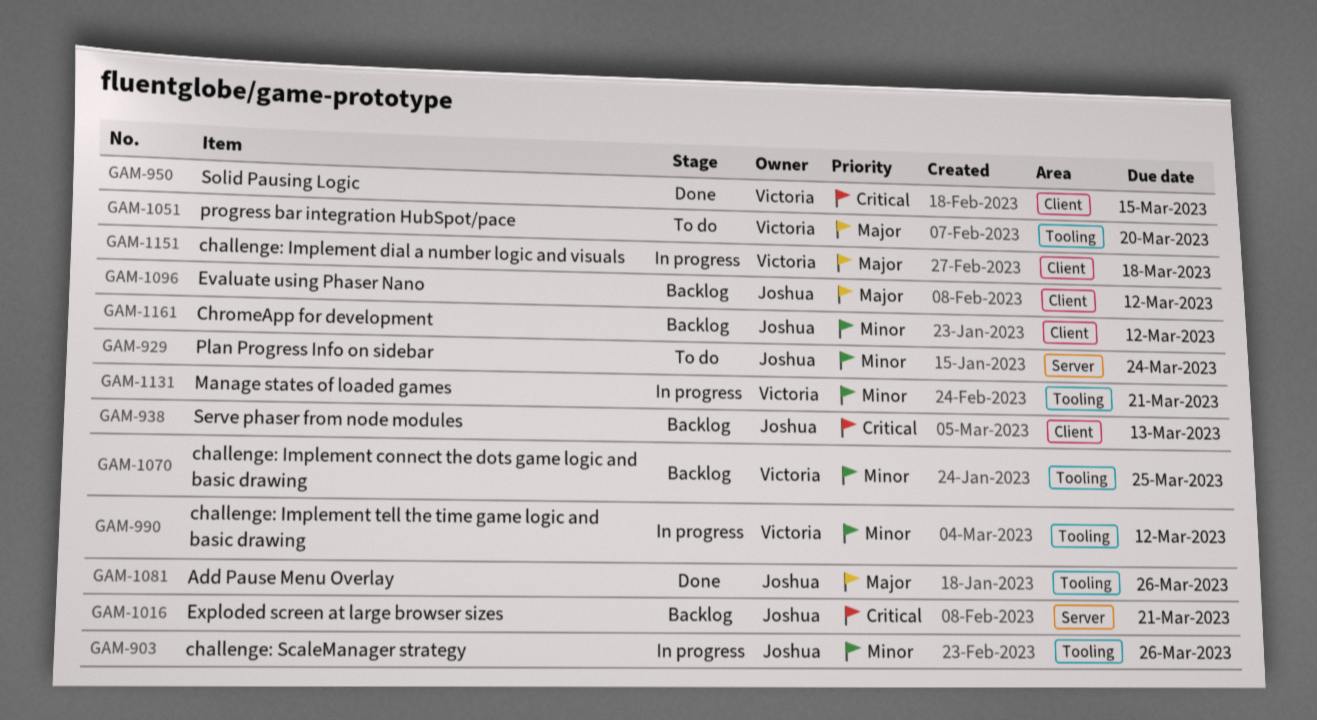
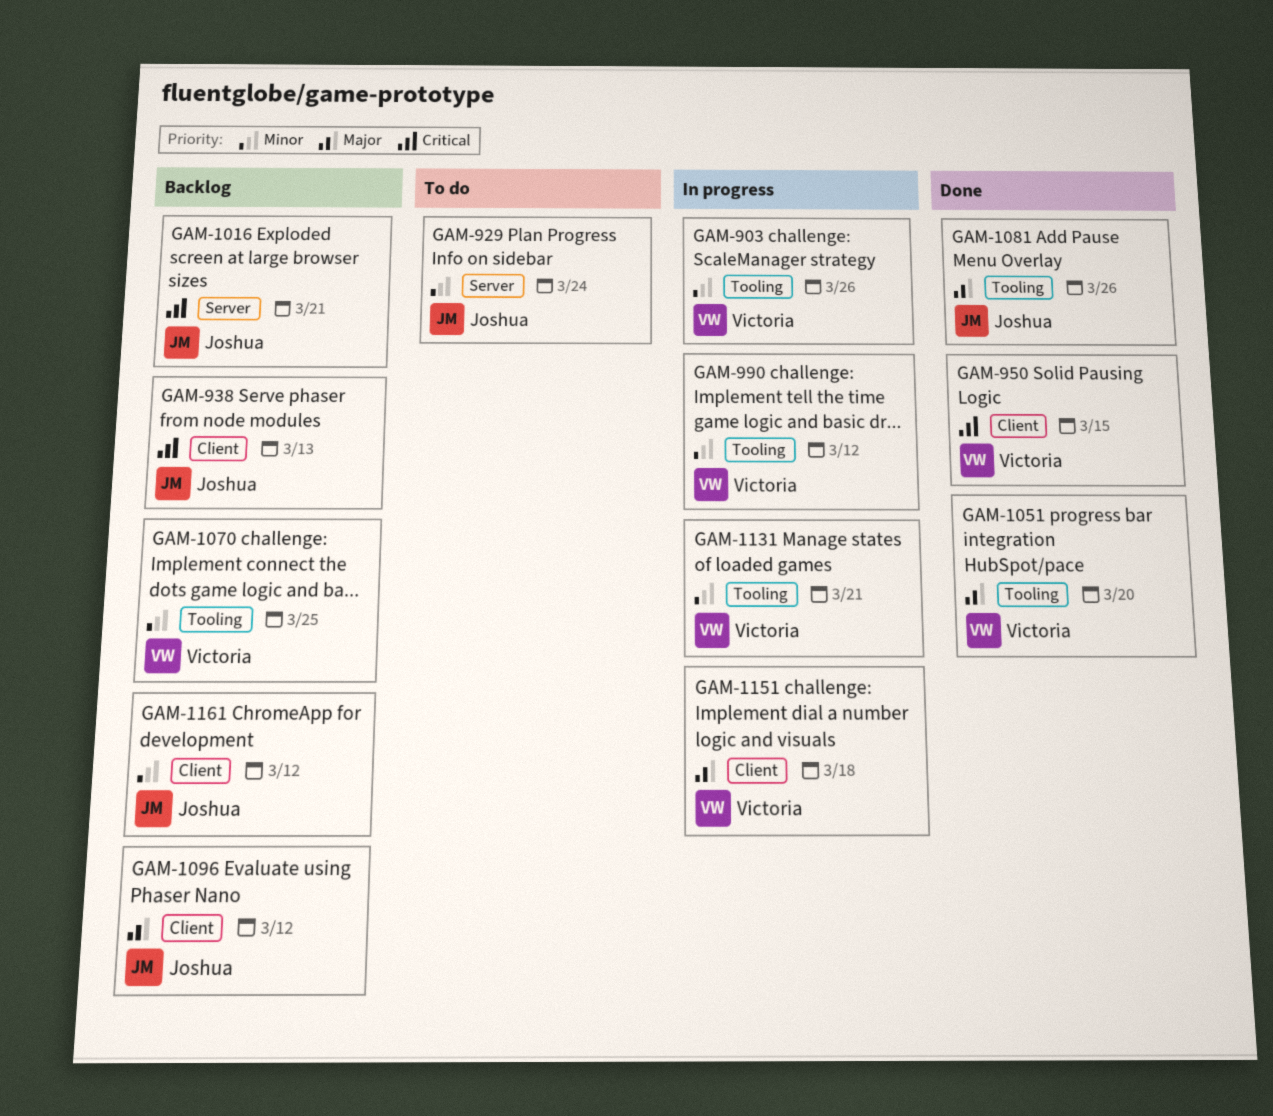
GAM-903, owner: Joshua -> Victoria
GAM-1051, status: To do -> Done

